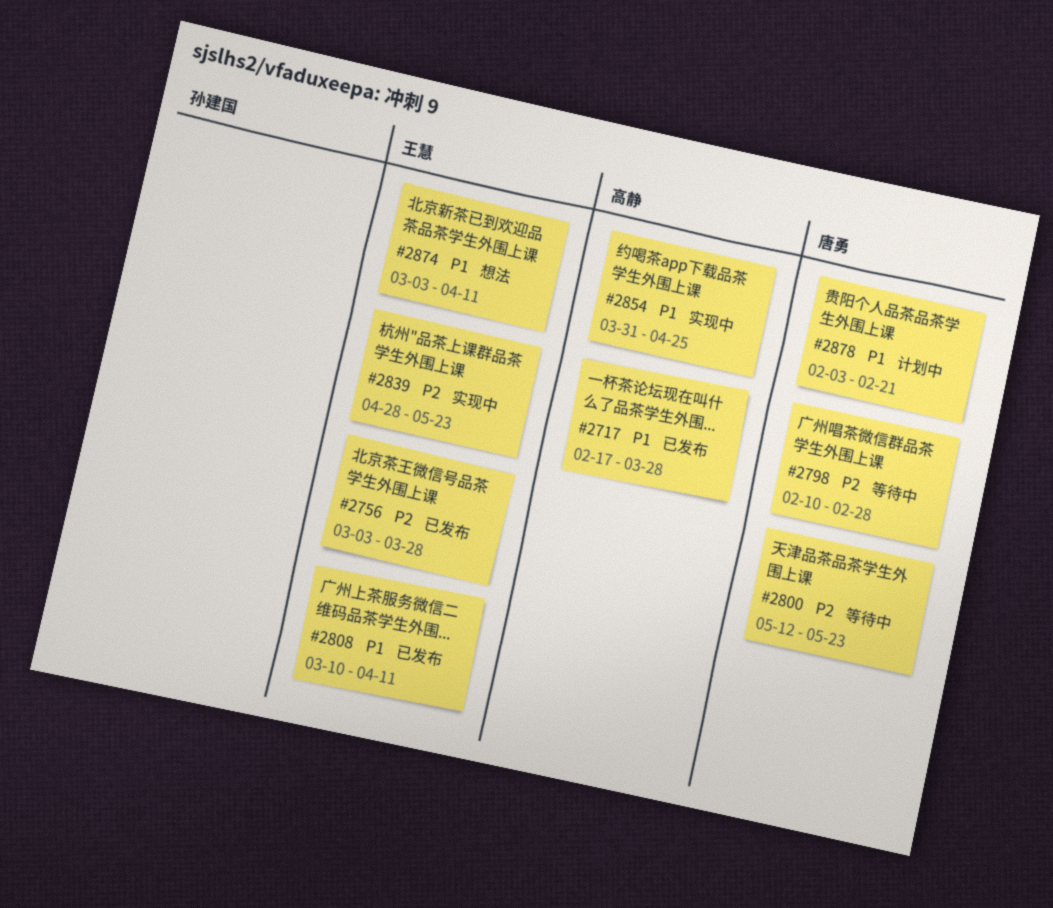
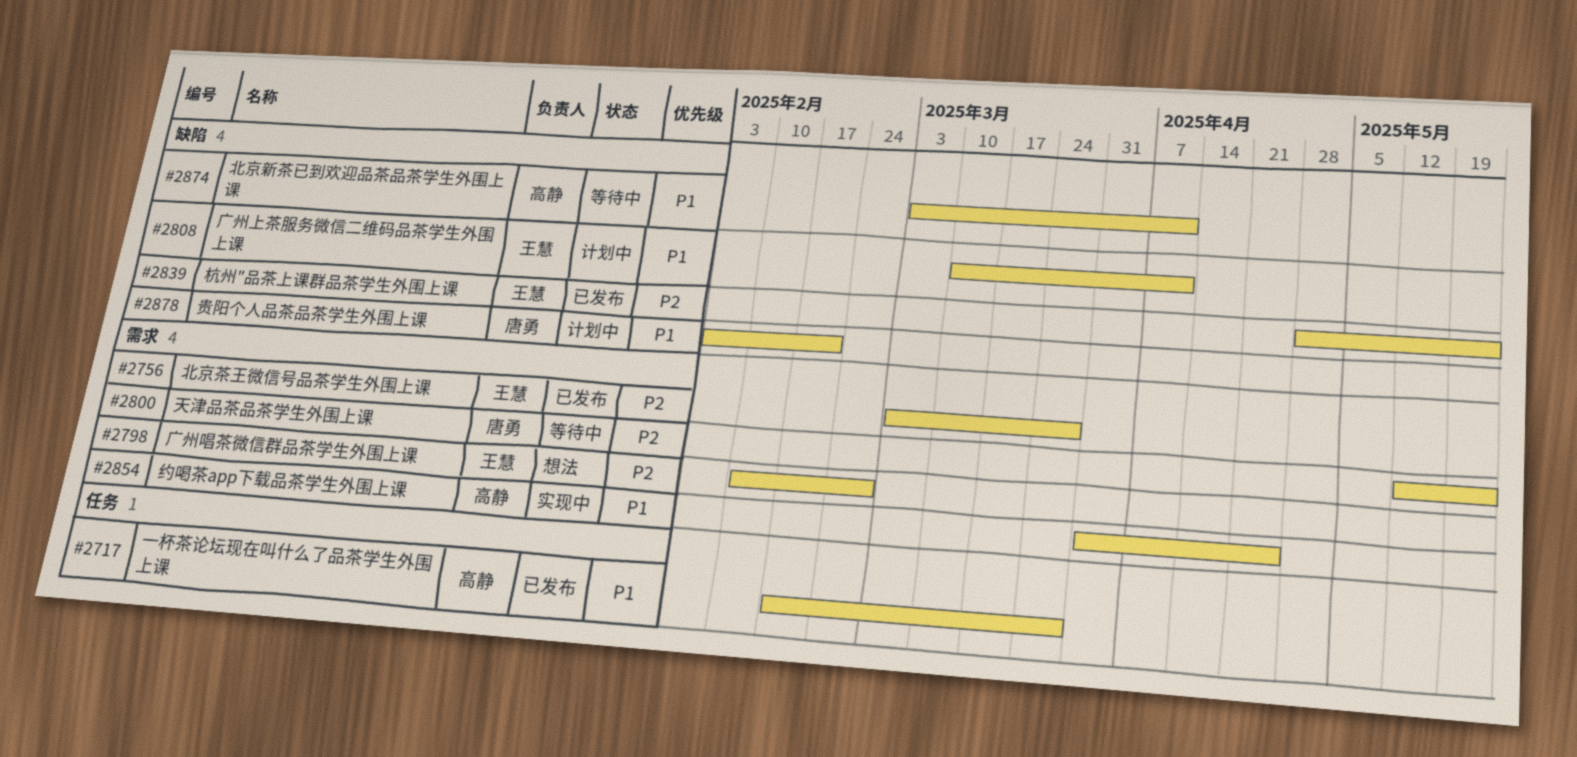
#2798, status: 等待中 -> 想法
#2798, owner: 唐勇 -> 王慧
#2808, status: 已发布 -> 计划中
#2839, status: 实现中 -> 已发布
#2874, status: 想法 -> 等待中
#2874, owner: 王慧 -> 高静

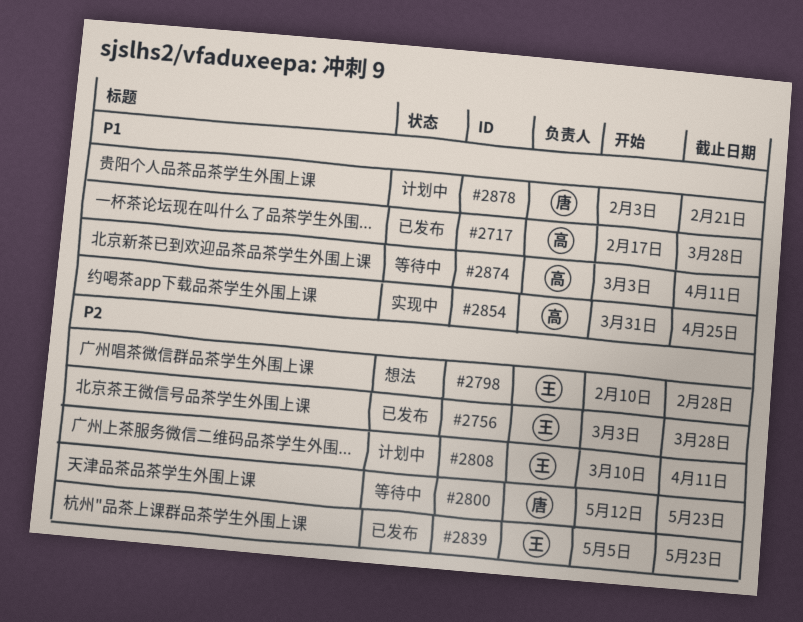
#2808, priority: P1 -> P2
#2839, start: Apr 28 -> May 5

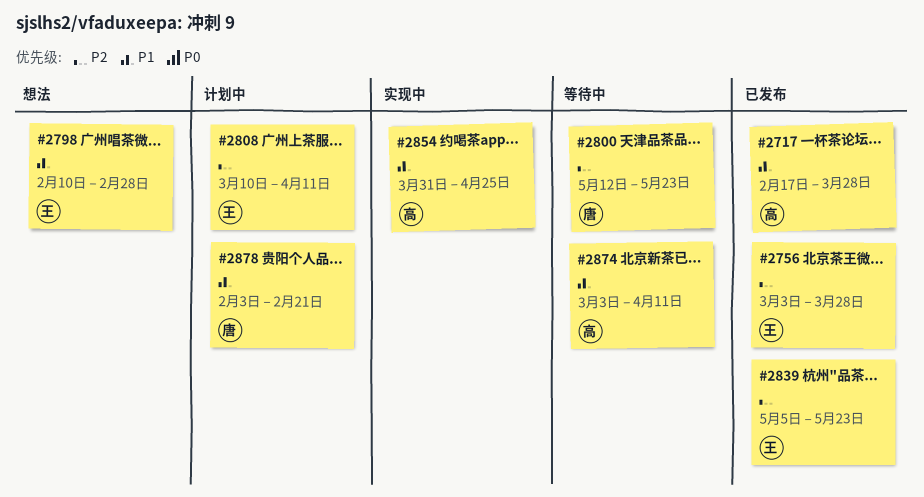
#2798, priority: P2 -> P1

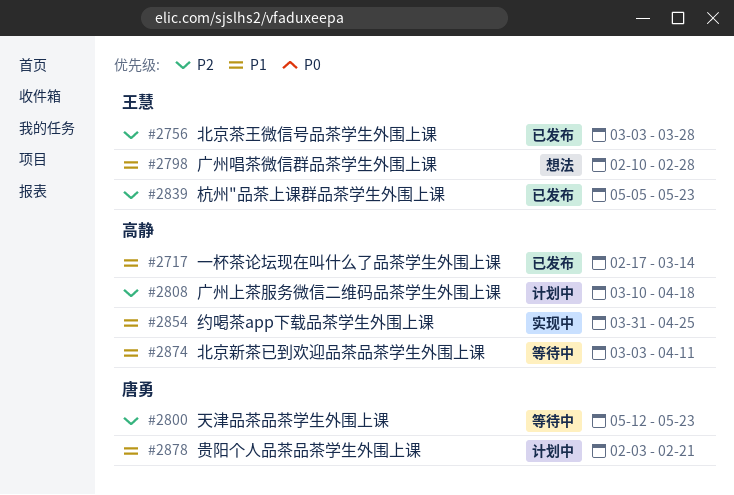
#2717, due: Mar 28 -> Mar 14
#2808, owner: 王慧 -> 高静
#2808, due: Apr 11 -> Apr 18

